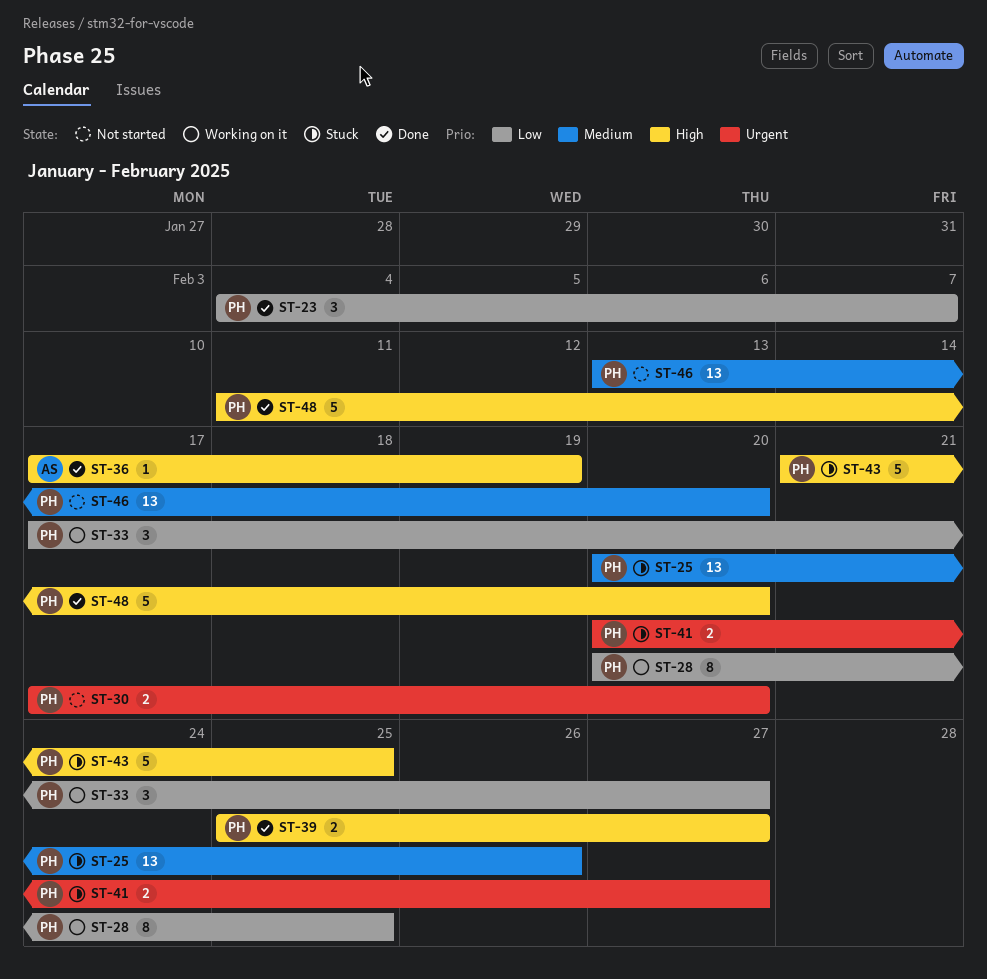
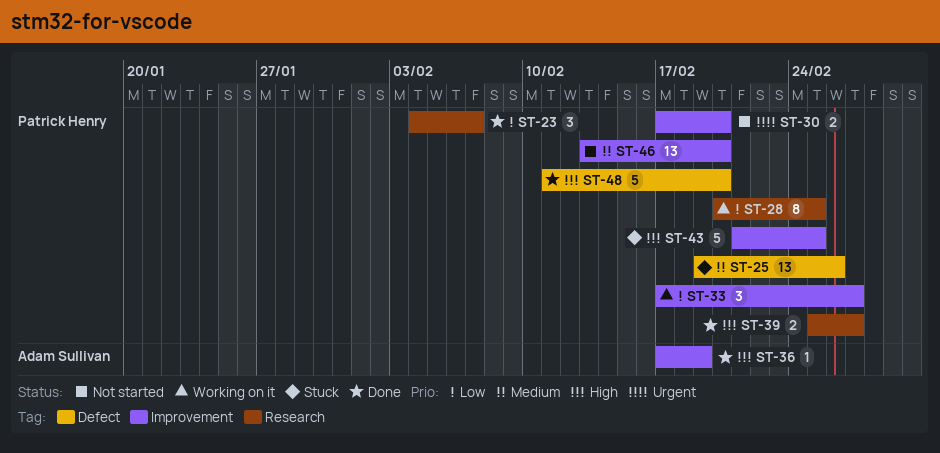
ST-25, start: Feb 20 -> Feb 19
ST-41: present -> none

